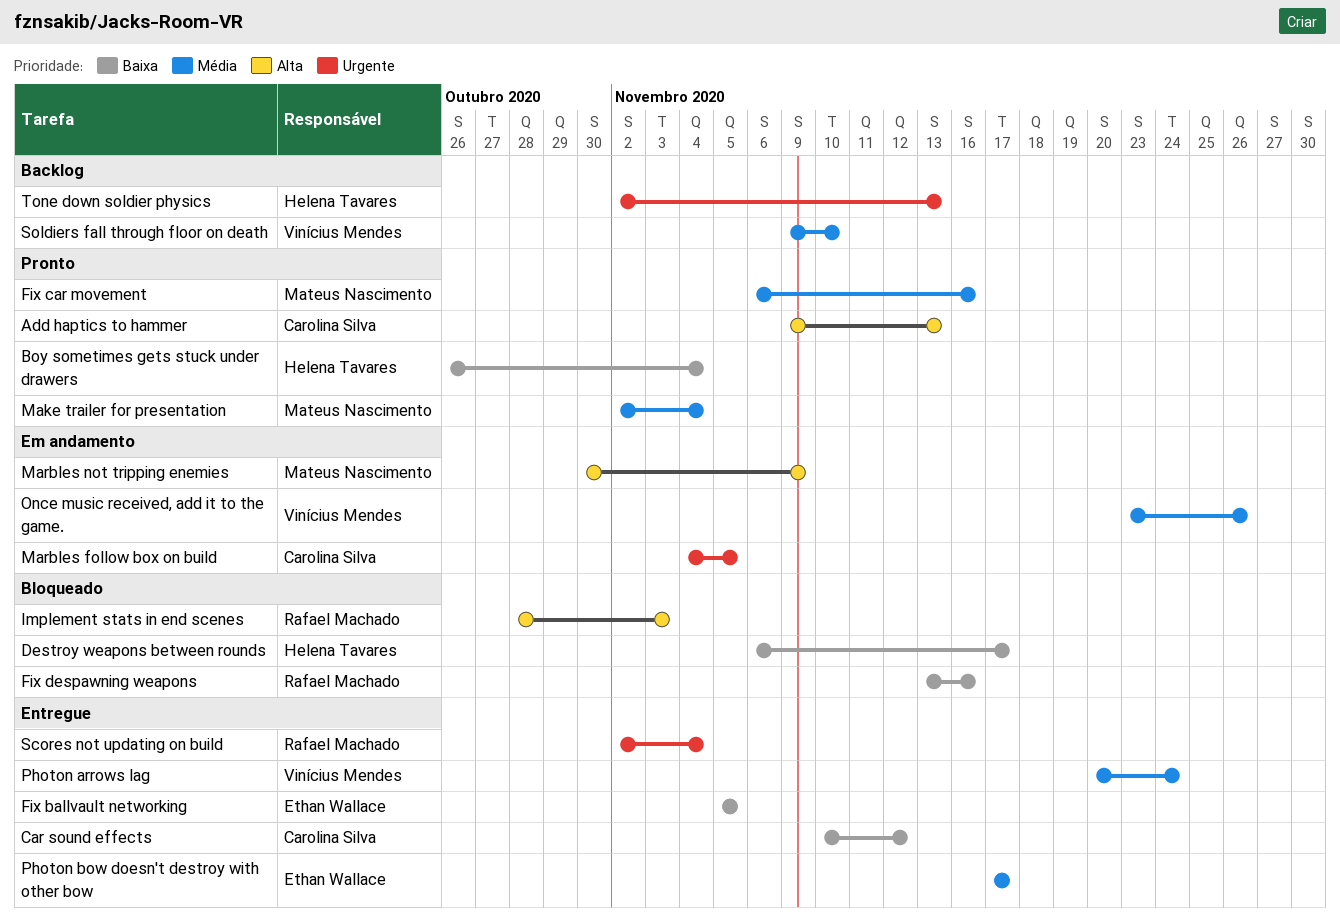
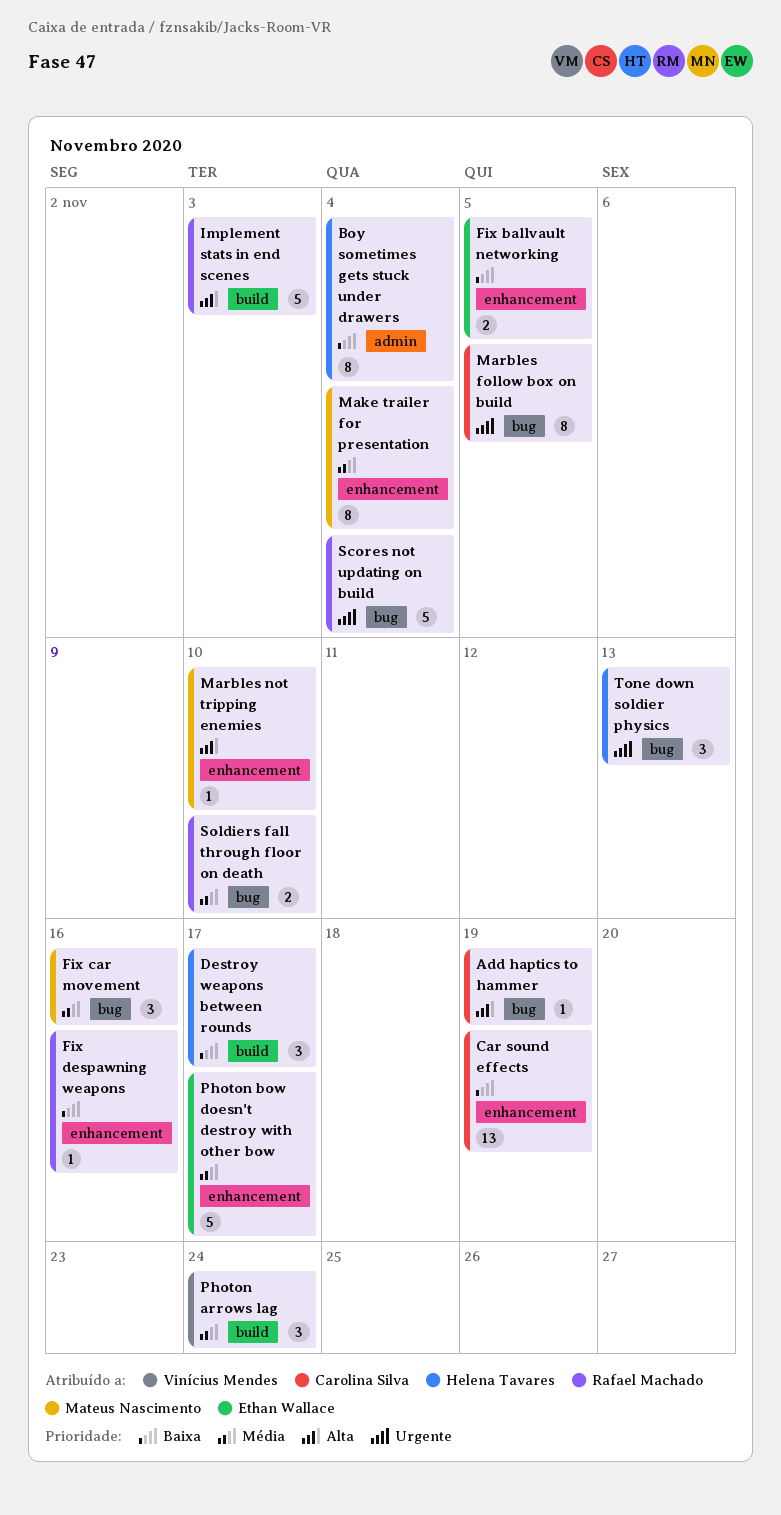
Add haptics to hammer, due: Nov 13 -> Nov 19
Car sound effects, due: Nov 12 -> Nov 19
Marbles not tripping enemies, due: Nov 9 -> Nov 10
Once music received, add it to the game.: present -> none
Soldiers fall through floor on death, owner: Vinícius Mendes -> Rafael Machado

